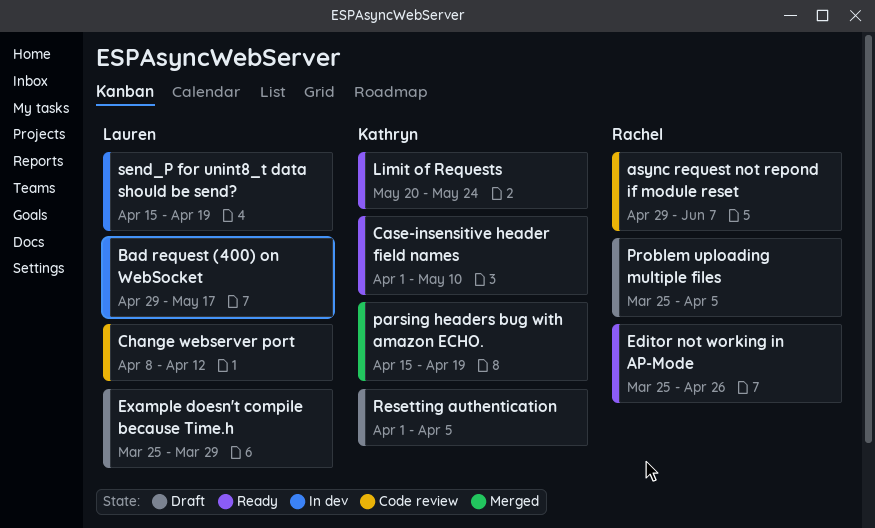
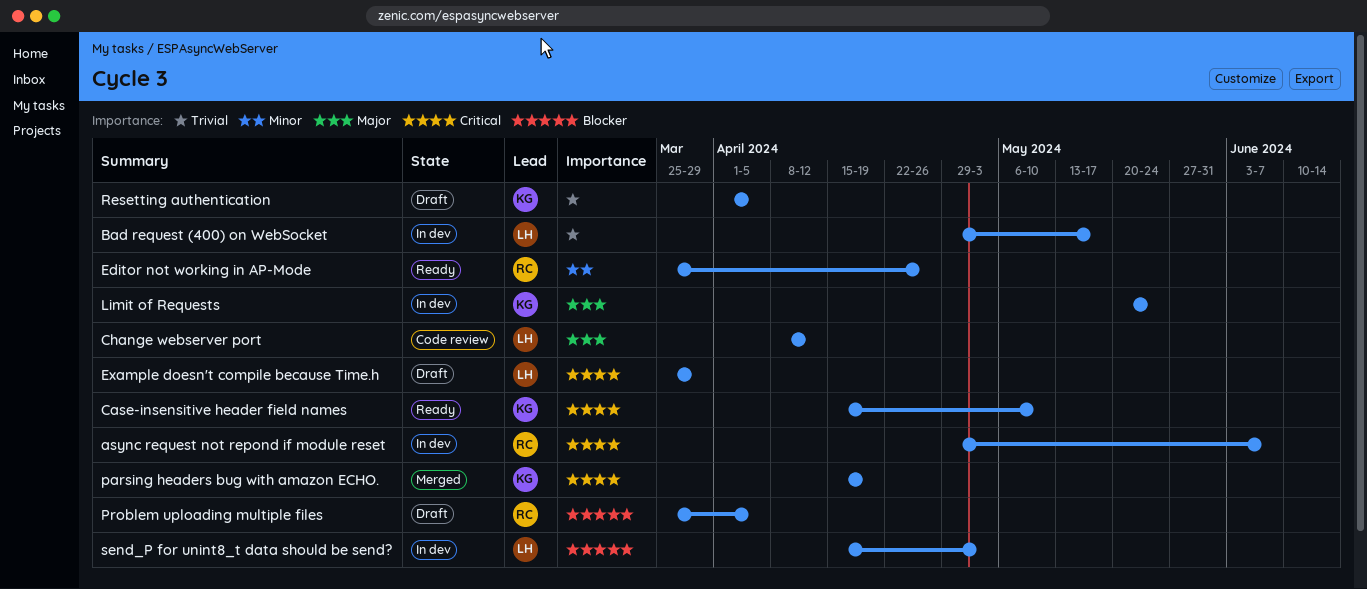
async request not repond if module reset, status: Code review -> In dev
Case-insensitive header field names, start: Apr 1 -> Apr 15
Limit of Requests, status: Ready -> In dev
send_P for unint8_t data should be send?, due: Apr 19 -> May 3

